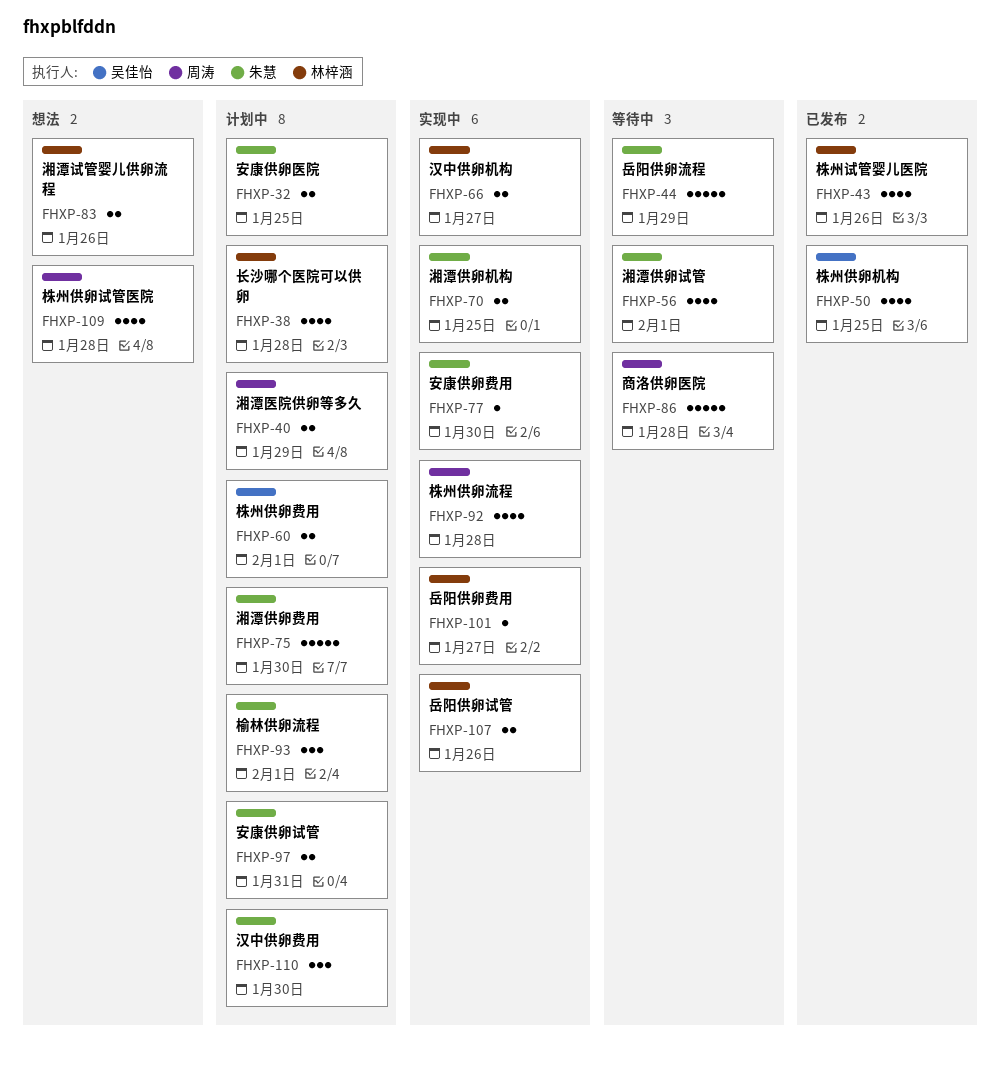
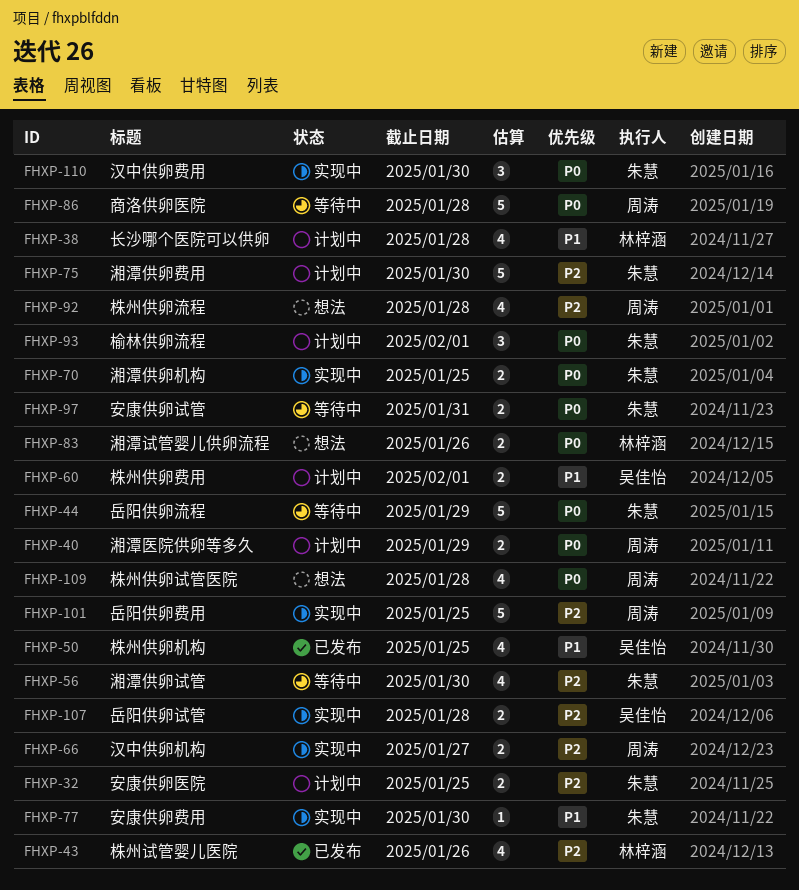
FHXP-56, due: Feb 1 -> Jan 30
FHXP-66, owner: 林梓涵 -> 周涛
FHXP-92, status: 实现中 -> 想法
FHXP-97, status: 计划中 -> 等待中
FHXP-101, owner: 林梓涵 -> 周涛
FHXP-101, estimate: 1 -> 5
FHXP-101, due: Jan 27 -> Jan 25
FHXP-107, owner: 林梓涵 -> 吴佳怡
FHXP-107, due: Jan 26 -> Jan 28
FHXP-110, status: 计划中 -> 实现中

